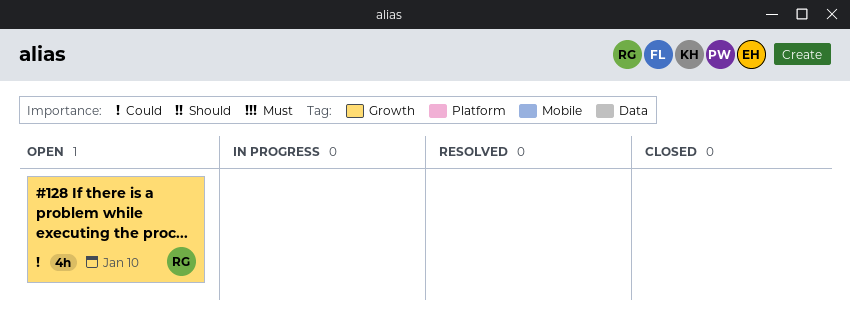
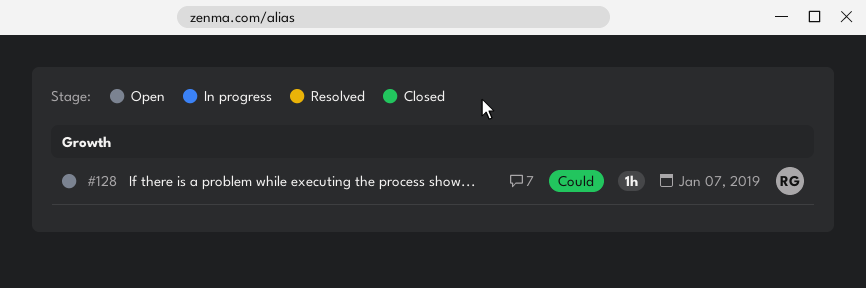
#128, estimate: 4h -> 1h
#128, due: Jan 10 -> Jan 7

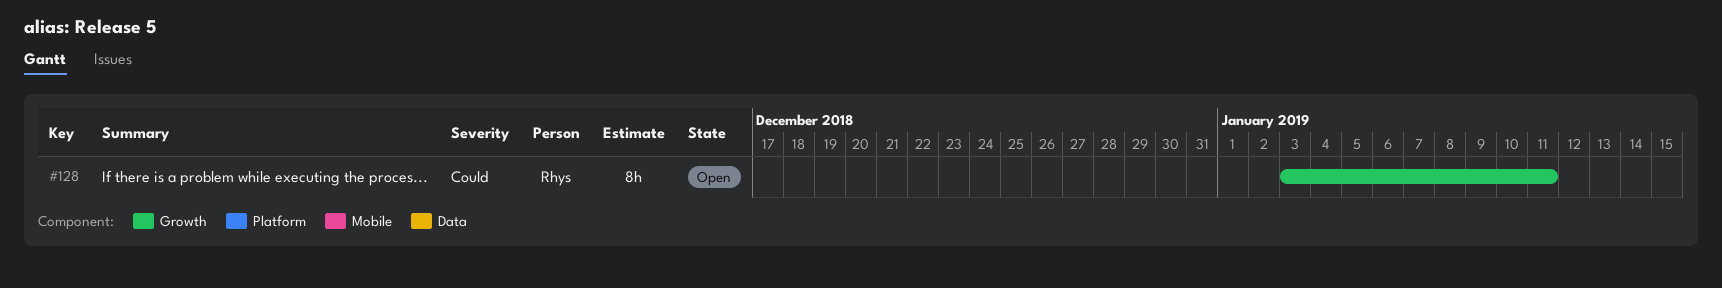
#128, estimate: 1h -> 8h
#128, due: Jan 7 -> Jan 11

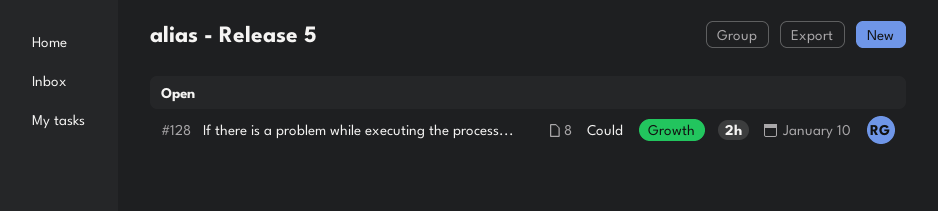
#128, estimate: 8h -> 2h
#128, due: Jan 11 -> Jan 10

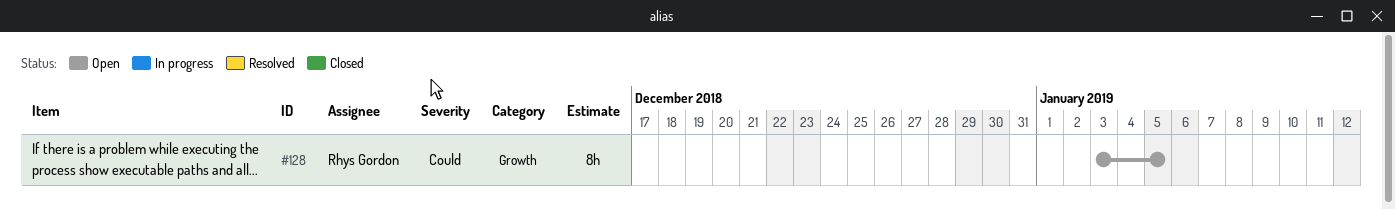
#128, estimate: 2h -> 8h
#128, due: Jan 10 -> Jan 5

